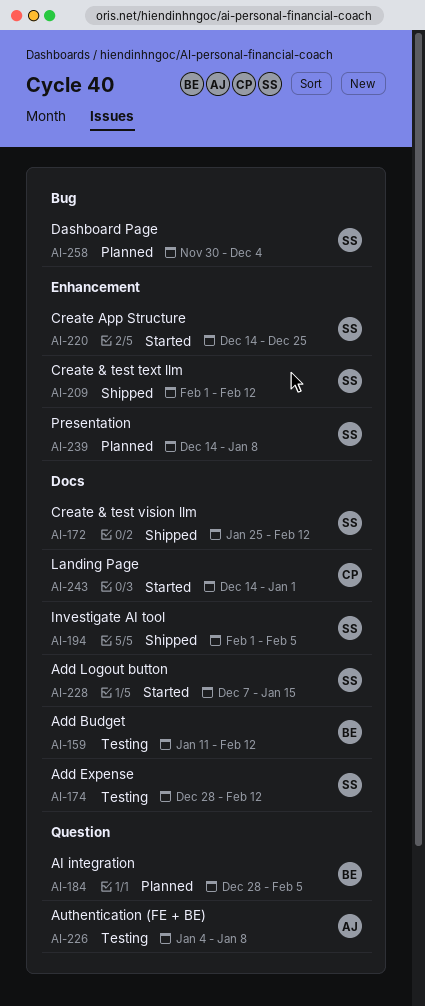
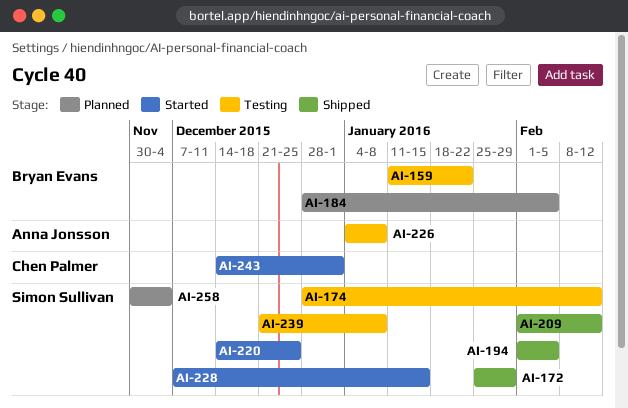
AI-159, due: Feb 12 -> Jan 22
AI-172, due: Feb 12 -> Jan 29
AI-239, status: Planned -> Testing
AI-239, start: Dec 14 -> Dec 21

